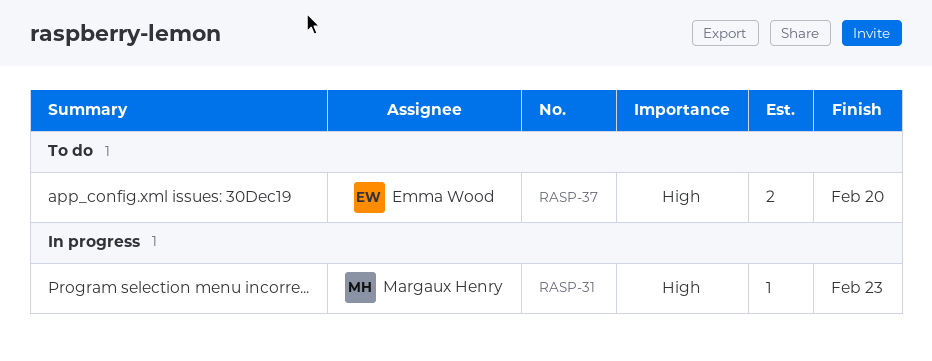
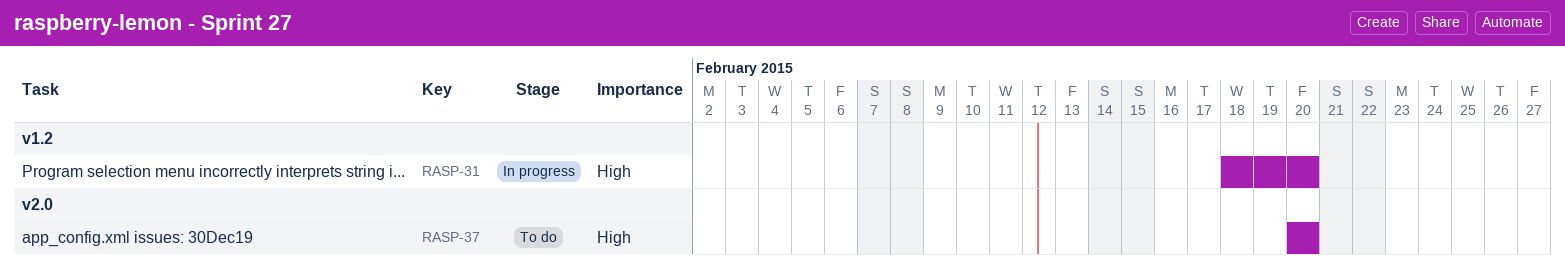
RASP-31, due: Feb 23 -> Feb 20

